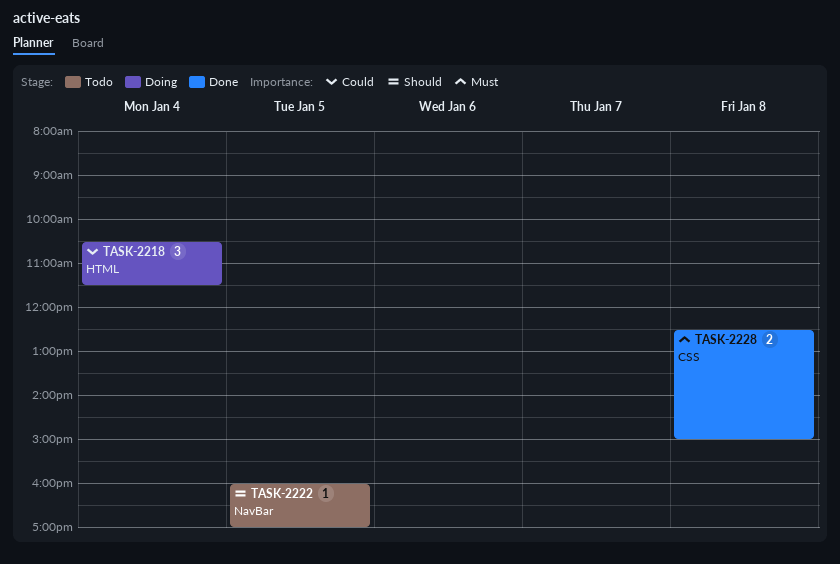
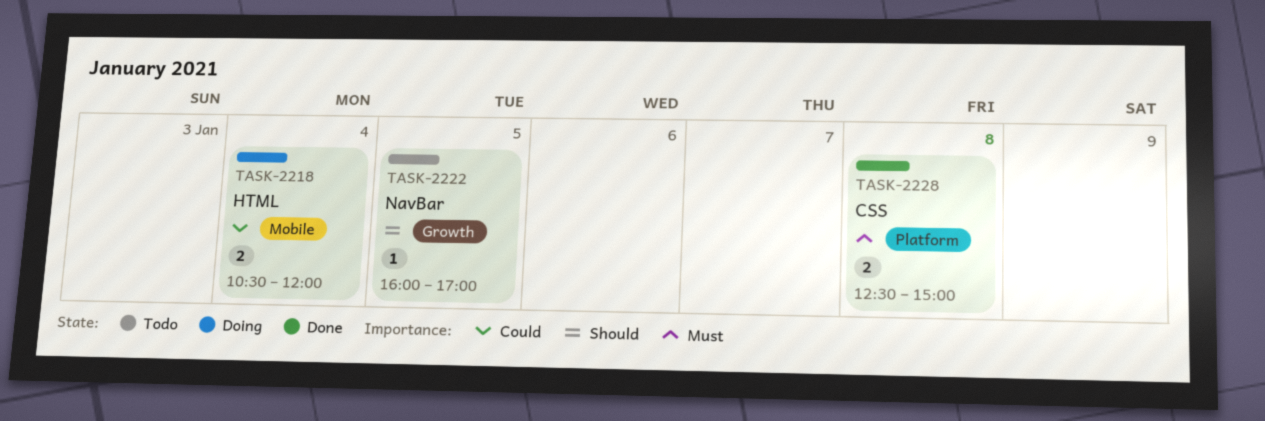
TASK-2218, estimate: 3 -> 2
TASK-2218, ends: 11:30 -> 12:00

